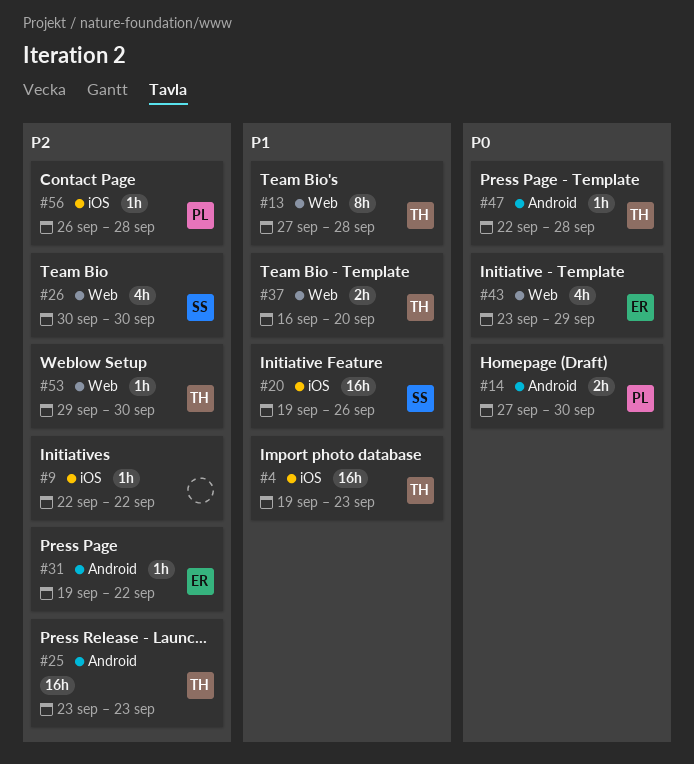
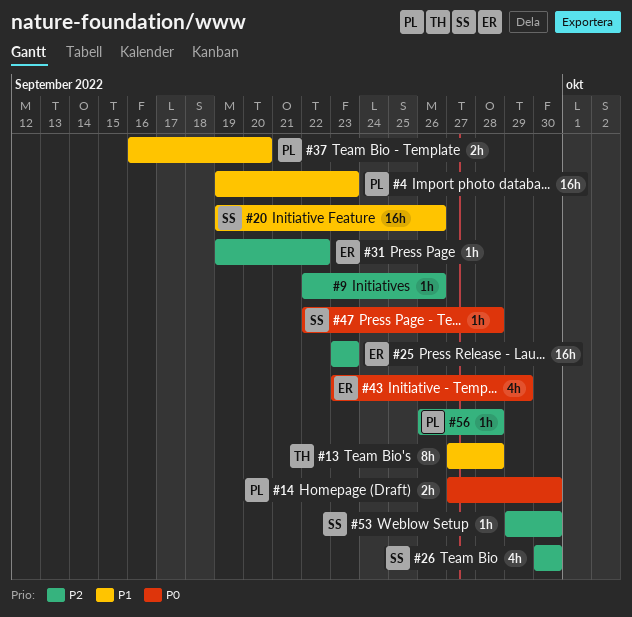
#4, owner: TH -> PL
#9, due: Sep 22 -> Sep 26
#25, owner: TH -> ER
#37, owner: TH -> PL
#47, owner: TH -> SS
#53, owner: TH -> SS

